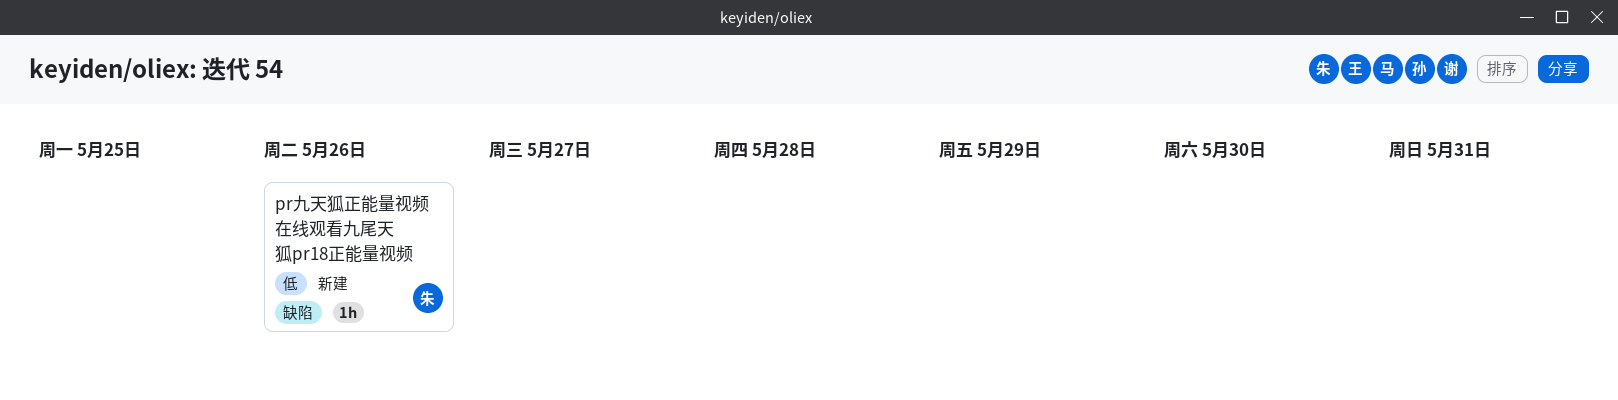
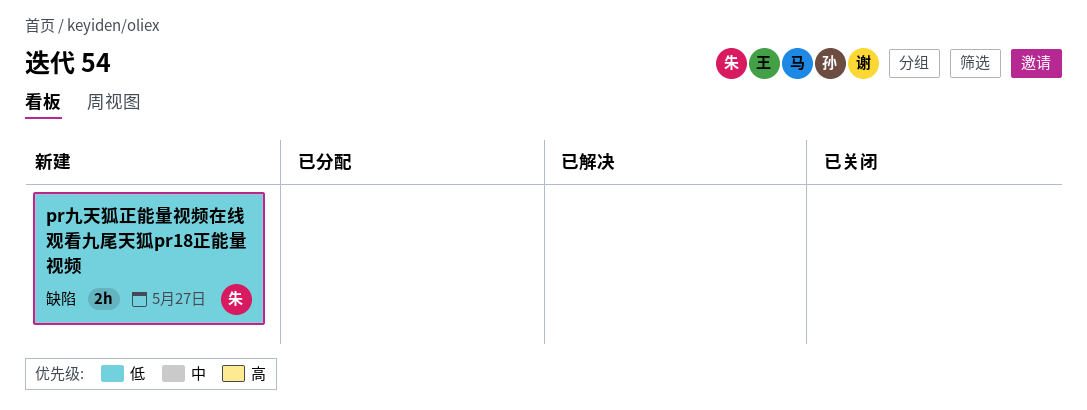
pr九天狐正能量视频在线观看九尾天狐pr18正能量视频, estimate: 1h -> 2h
pr九天狐正能量视频在线观看九尾天狐pr18正能量视频, due: May 26 -> May 27

